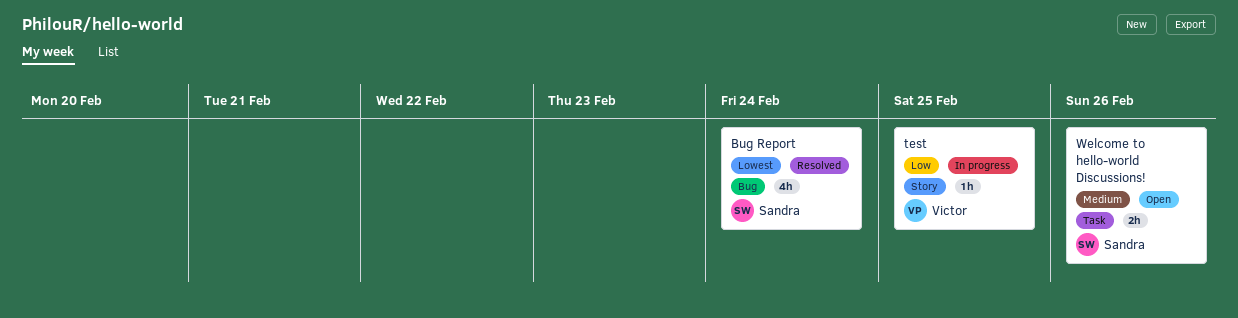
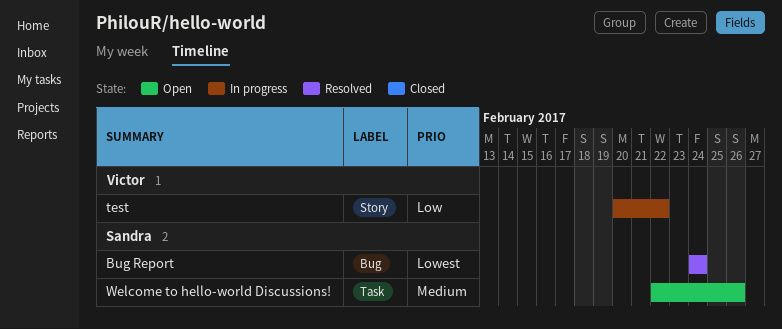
test, due: Feb 25 -> Feb 22

